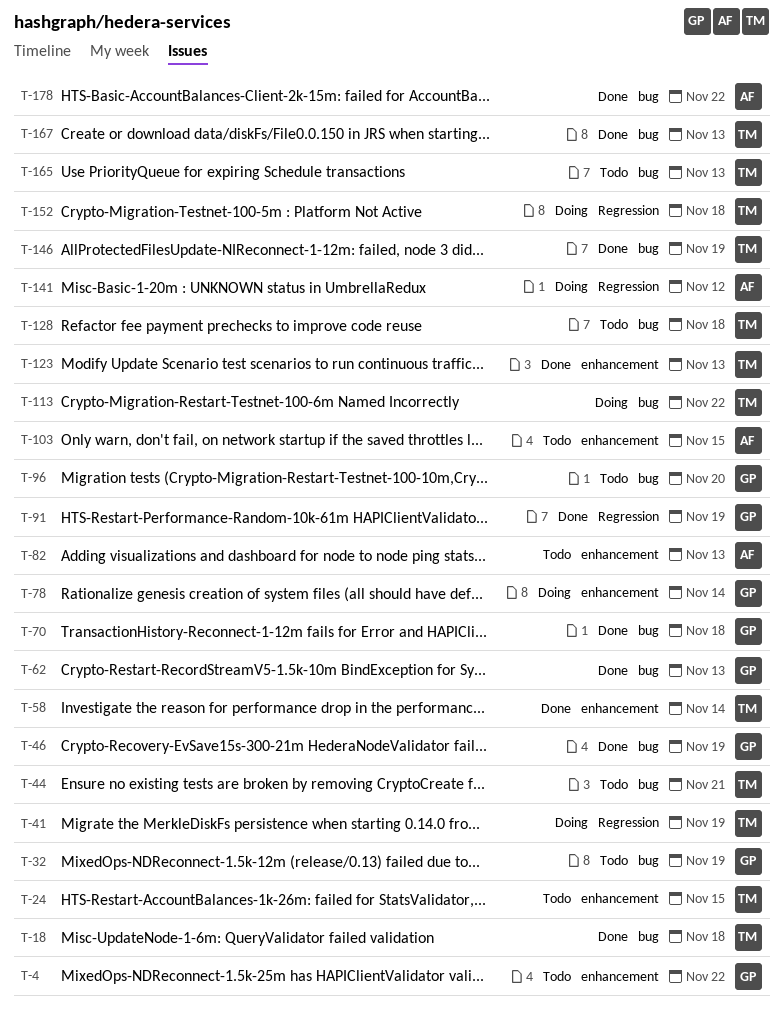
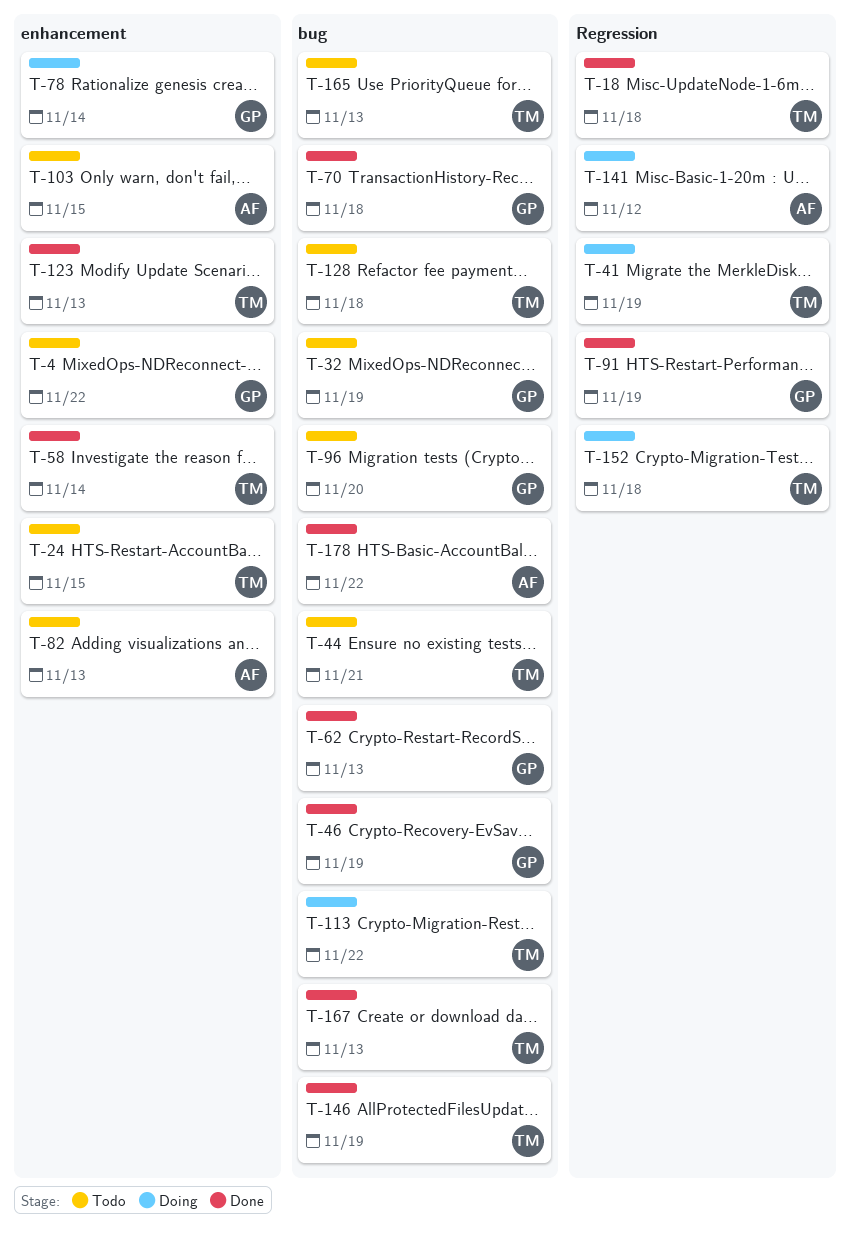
T-18, label: bug -> Regression

